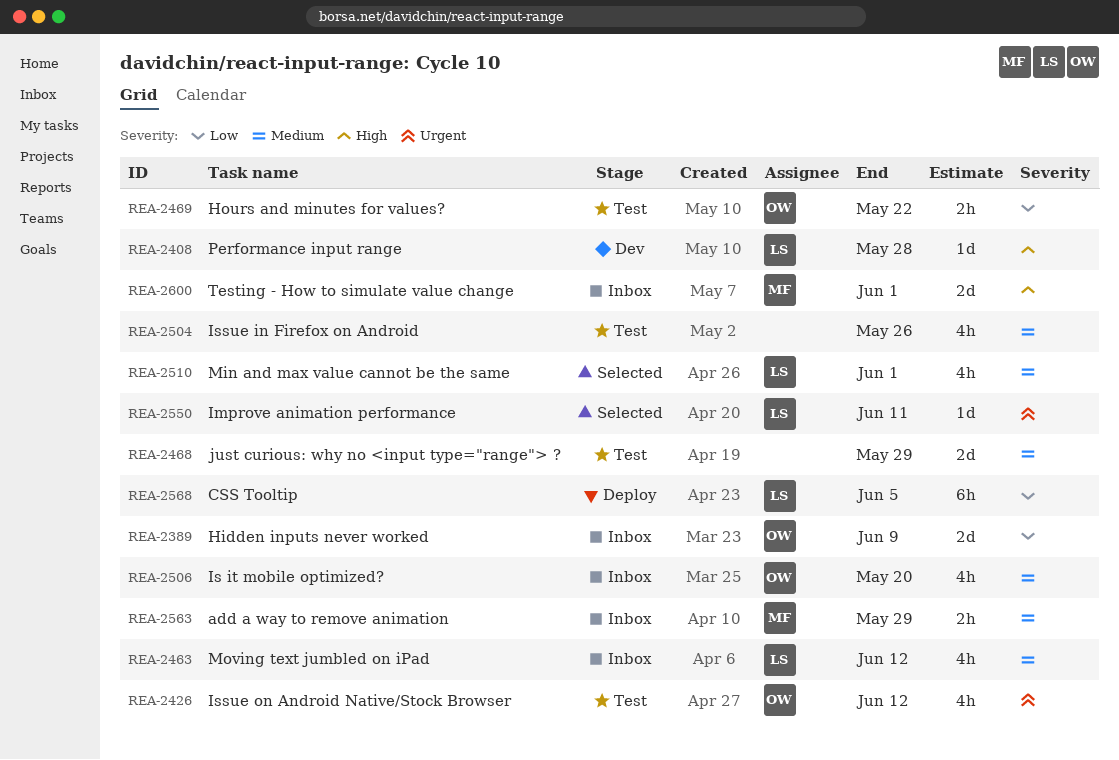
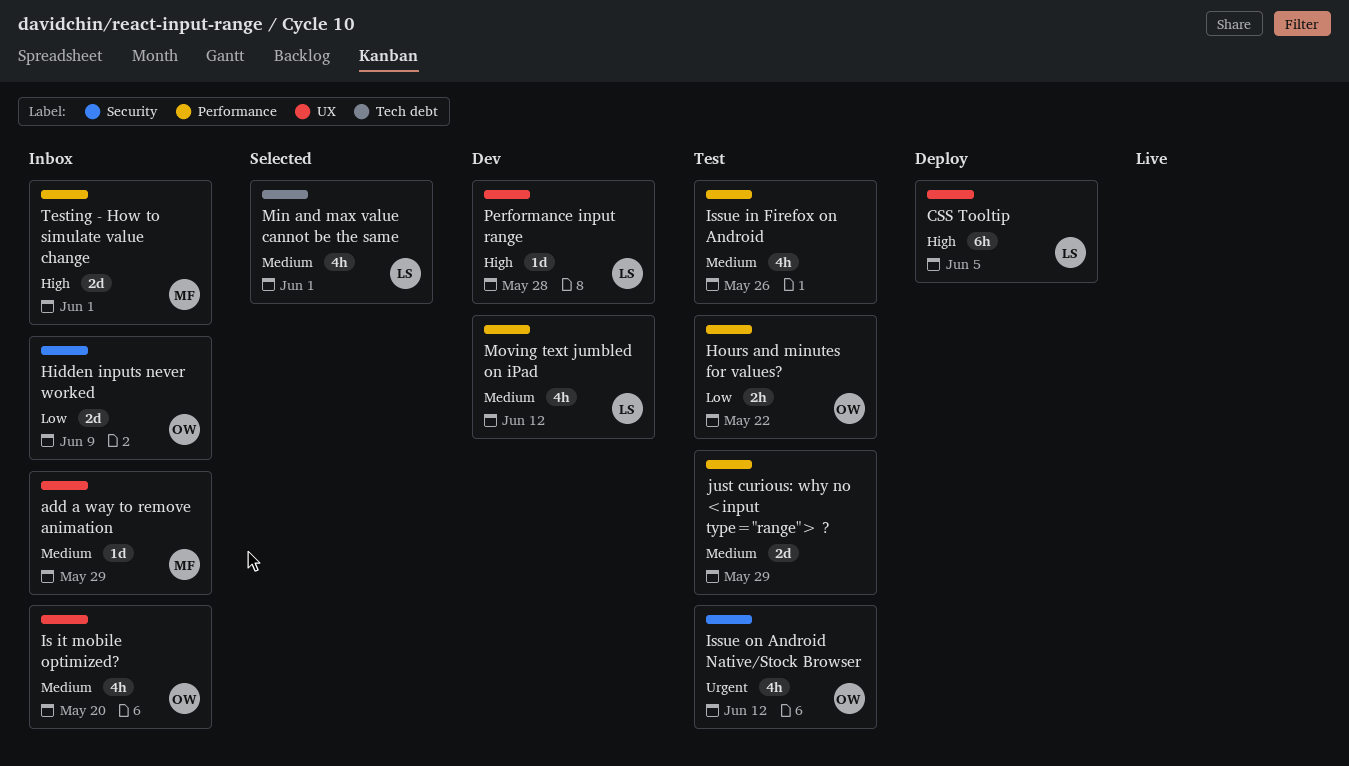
add a way to remove animation, estimate: 2h -> 1d
CSS Tooltip, priority: Low -> High
Improve animation performance: present -> none
Moving text jumbled on iPad, status: Inbox -> Dev

